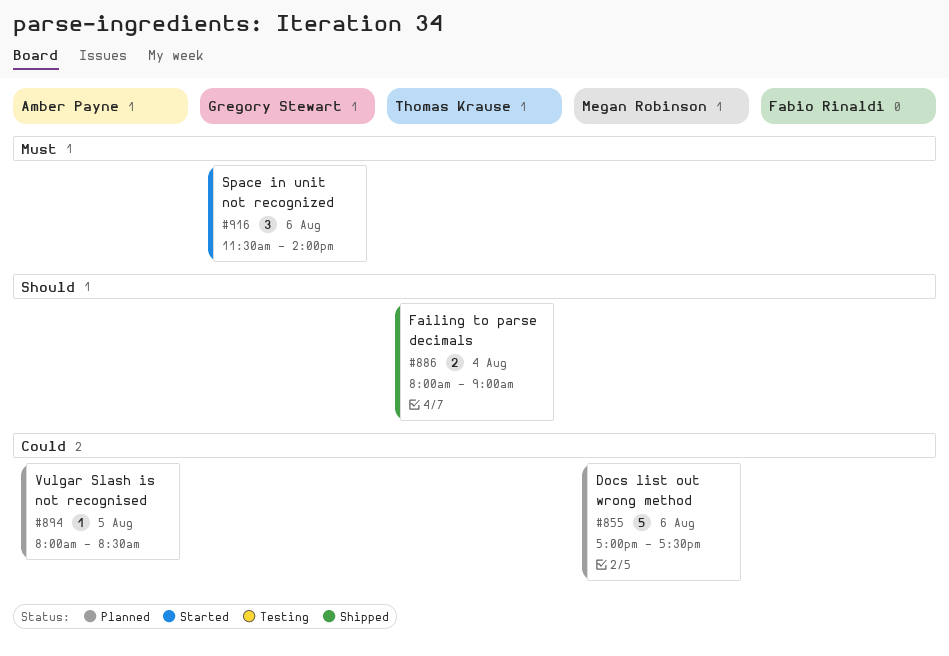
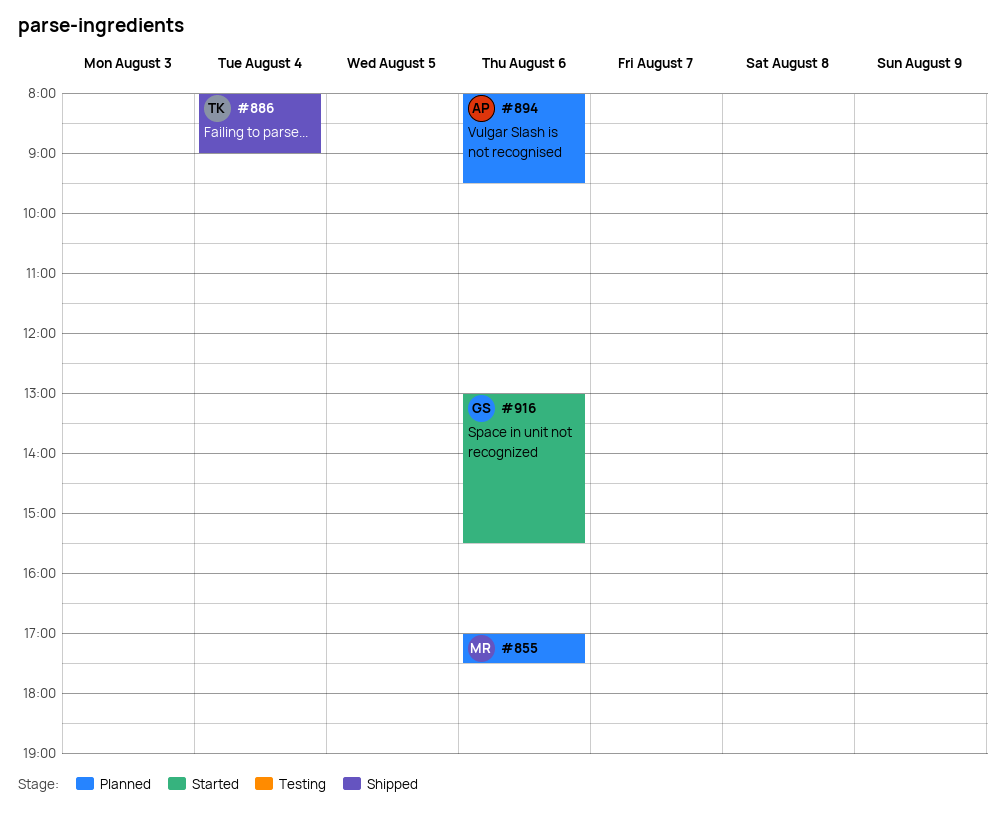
#894, day: Aug 5 -> Aug 6
#894, ends: 08:30 -> 09:30
#916, begins: 11:30 -> 13:00
#916, ends: 14:00 -> 15:30

